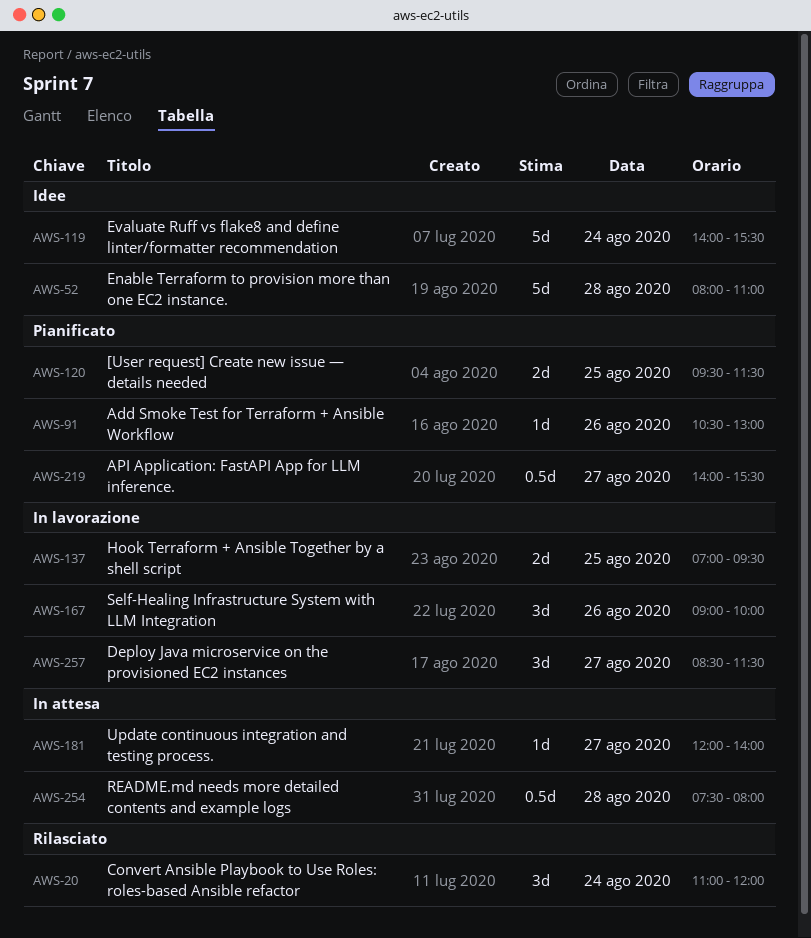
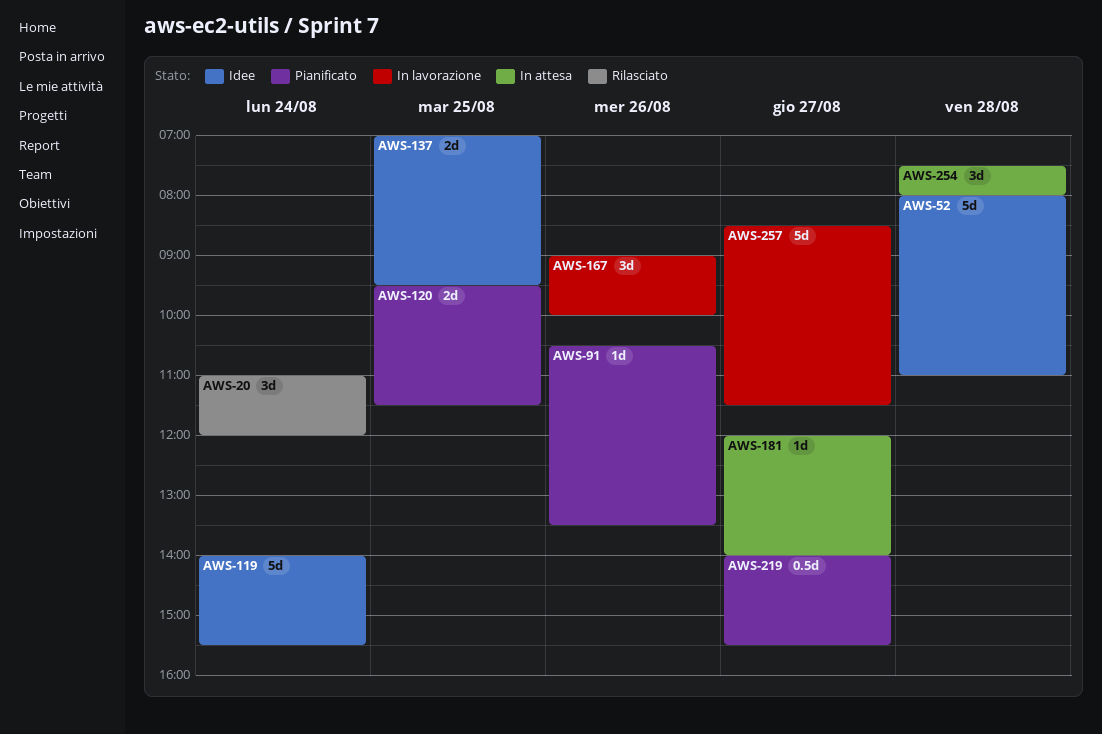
AWS-91, ends: 13:00 -> 13:30
AWS-137, status: In lavorazione -> Idee
AWS-254, estimate: 0.5d -> 3d
AWS-257, estimate: 3d -> 5d

